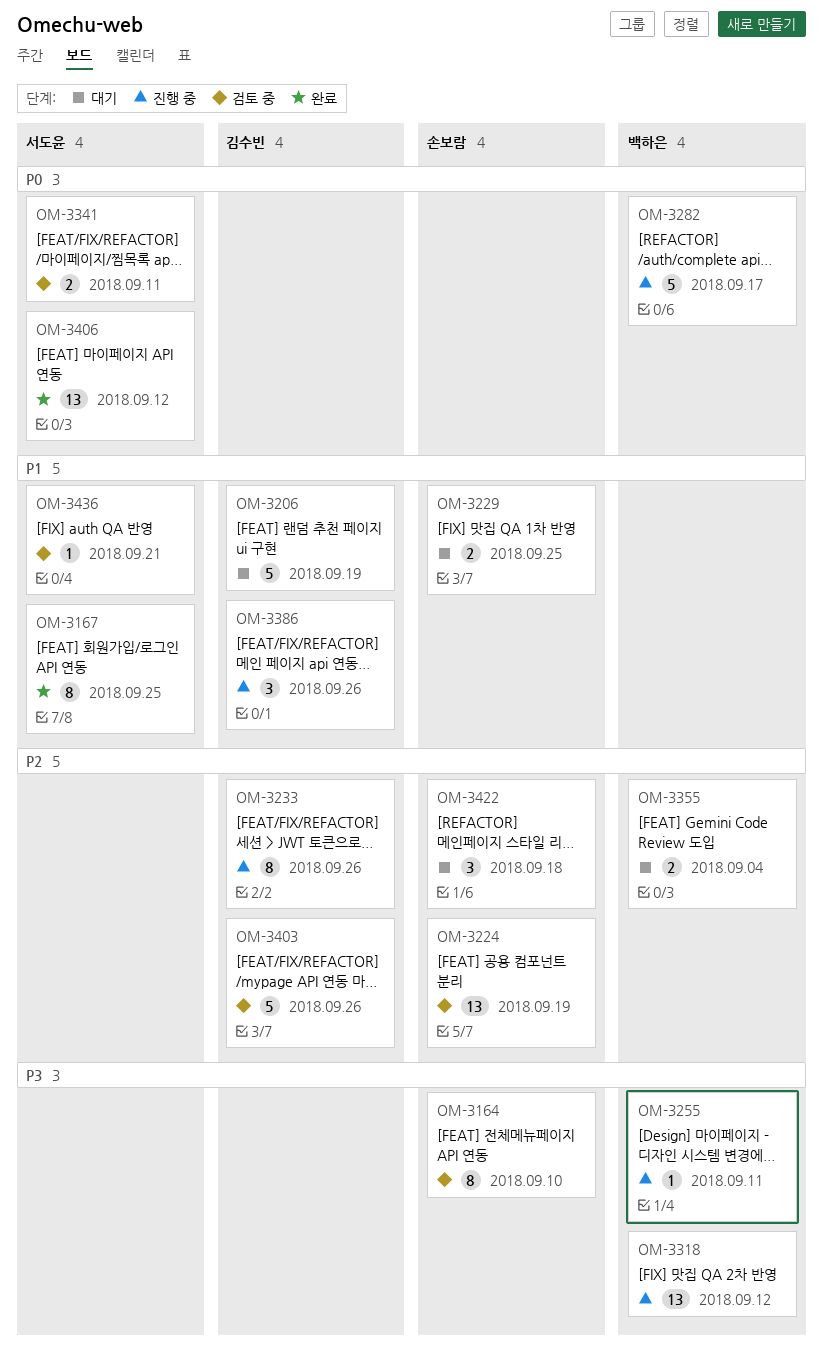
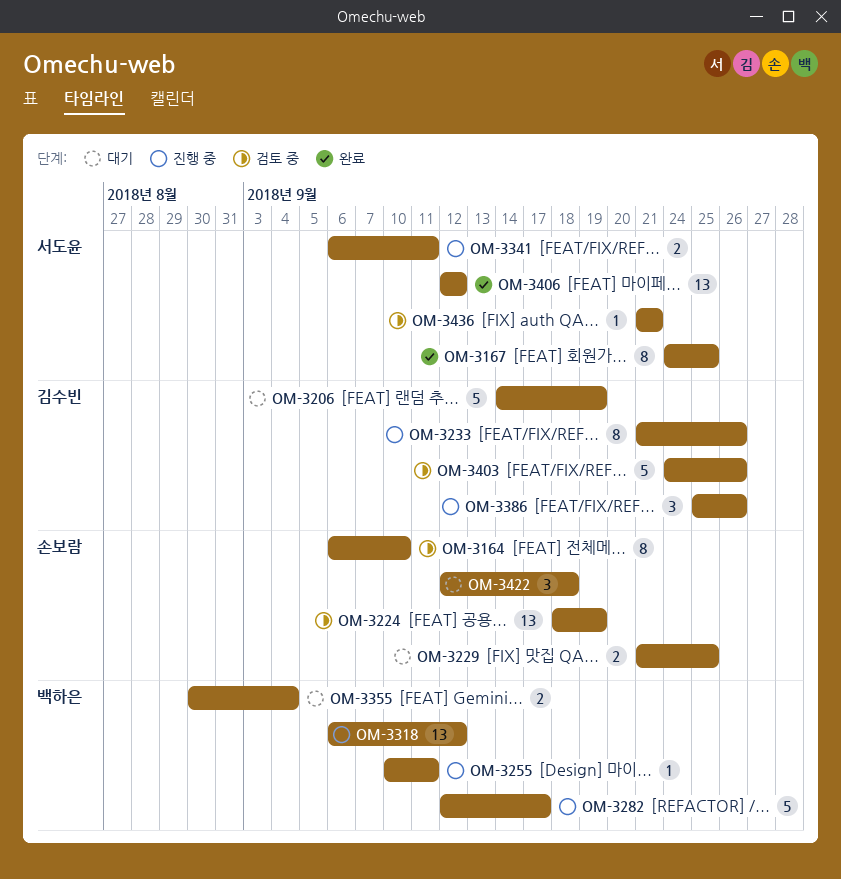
OM-3341, status: 검토 중 -> 진행 중

